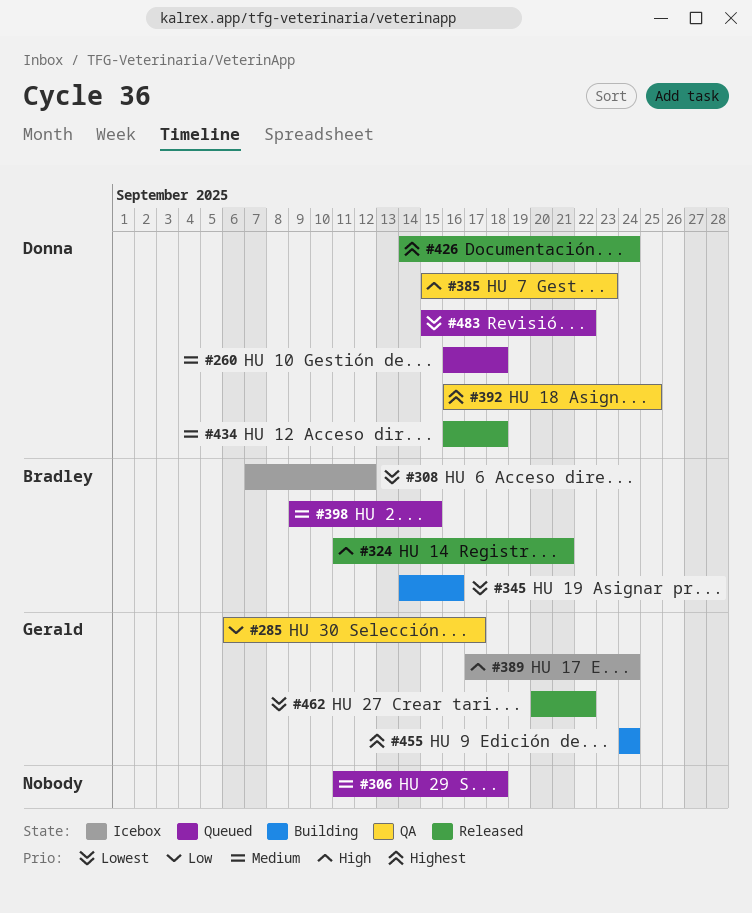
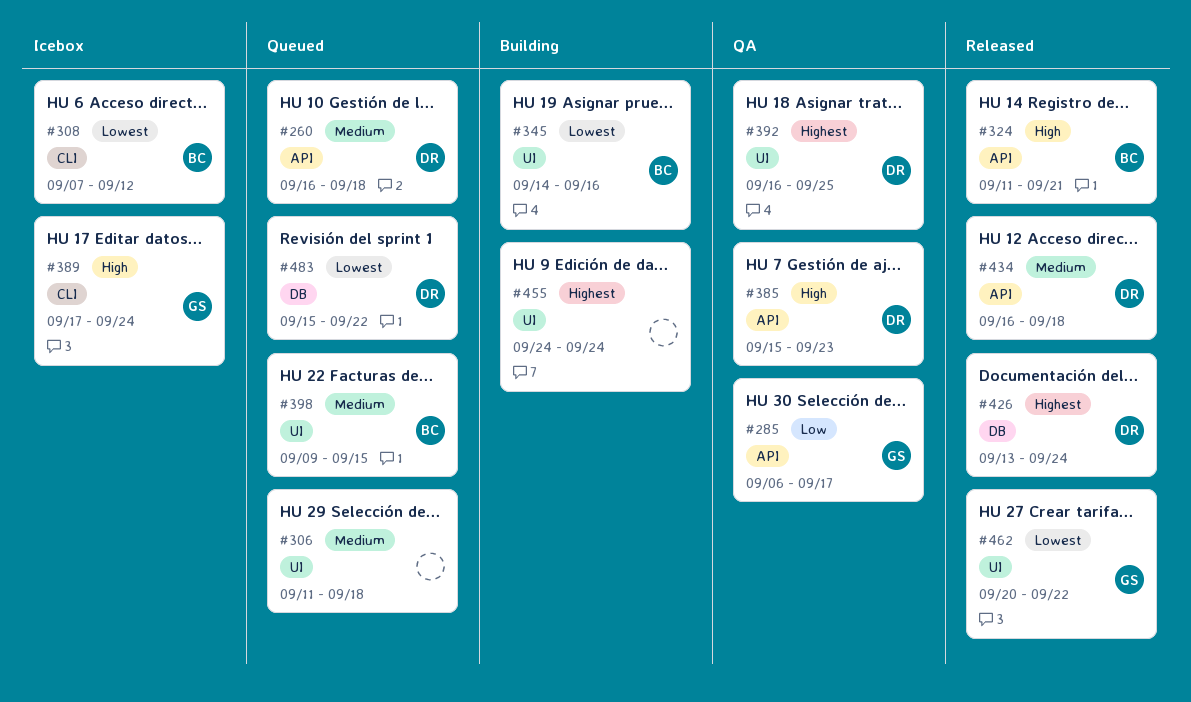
#426, start: Sep 14 -> Sep 13
#455, owner: Gerald -> none

